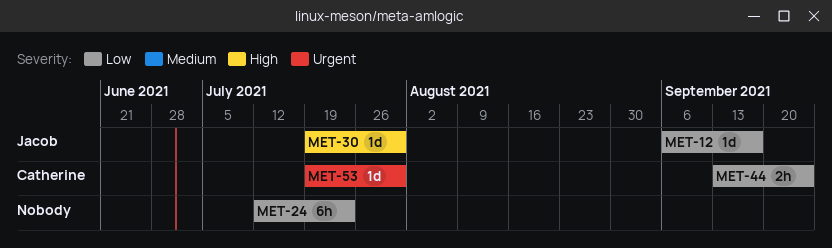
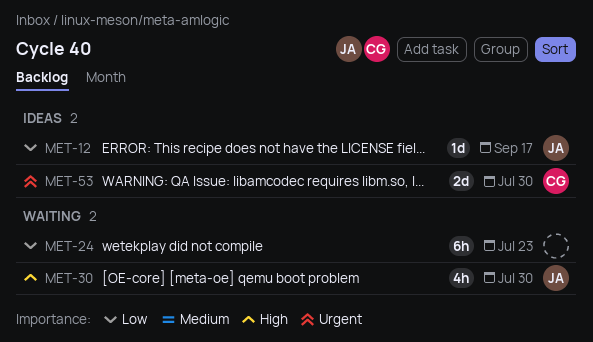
MET-30, estimate: 1d -> 4h
MET-44: present -> none
MET-53, estimate: 1d -> 2d

